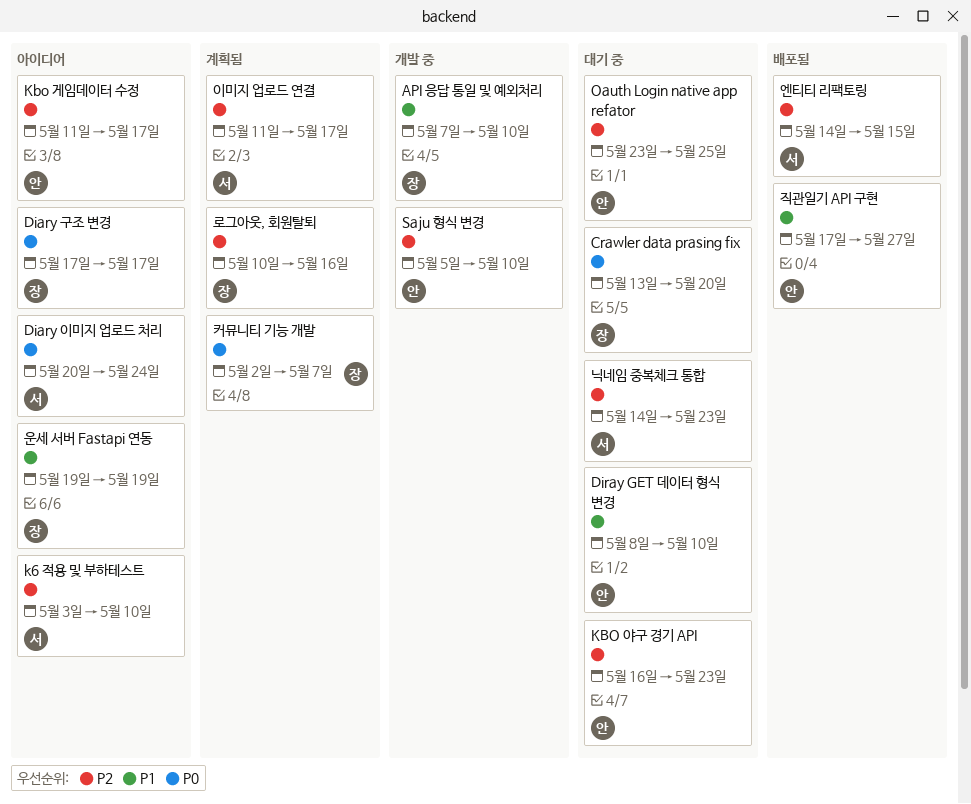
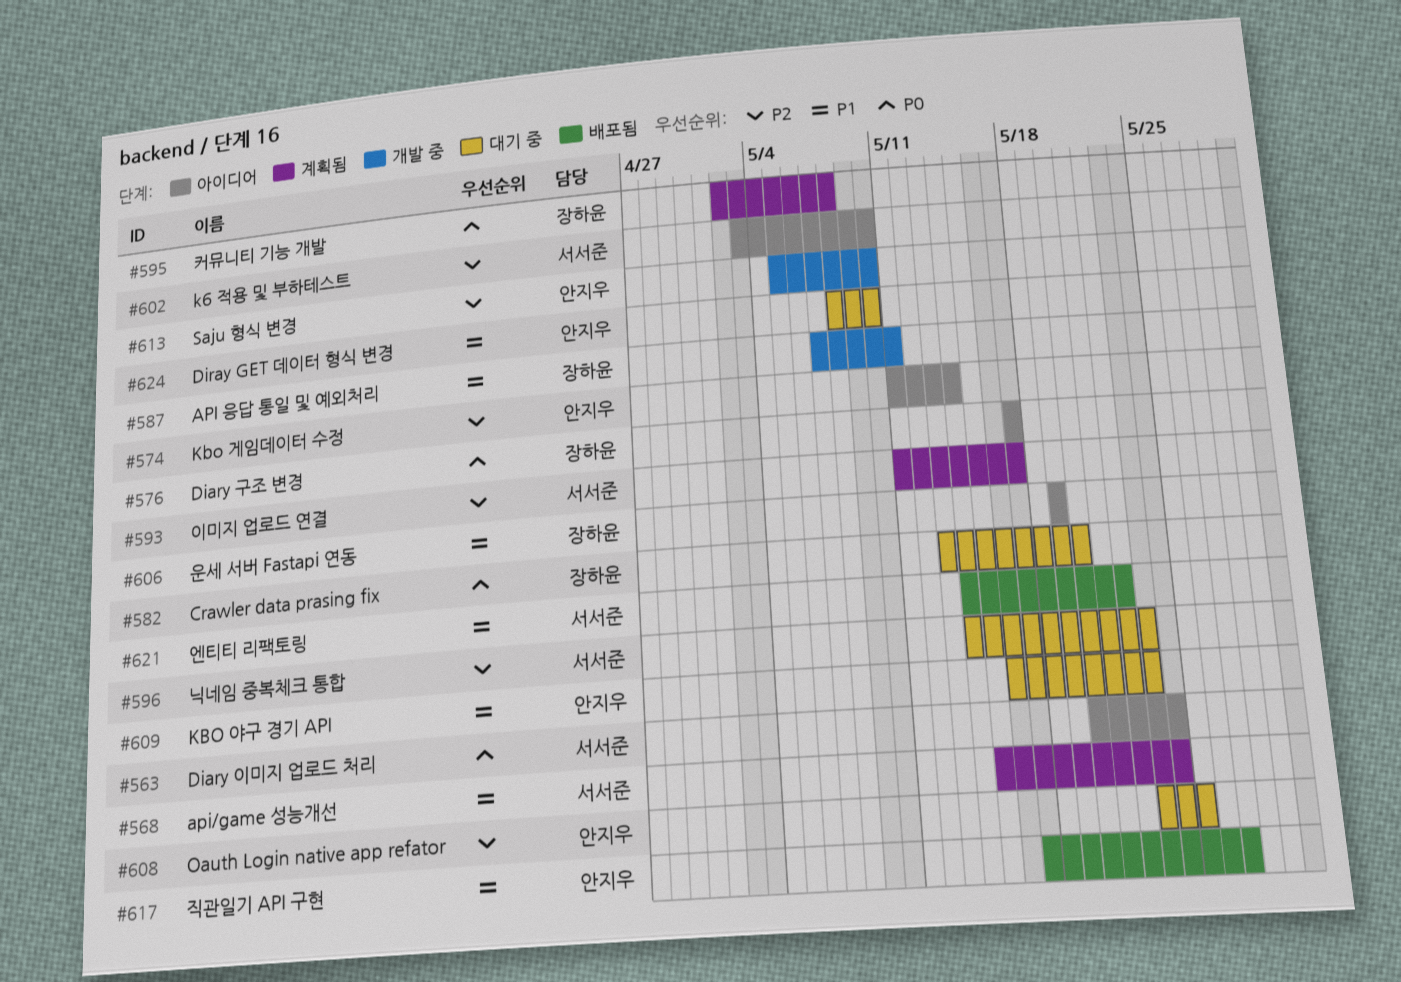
API 응답 통일 및 예외처리, due: May 10 -> May 11
api/game 성능개선: none -> present
Kbo 게임데이터 수정, due: May 17 -> May 14
KBO 야구 경기 API, priority: P2 -> P1
로그아웃, 회원탈퇴: present -> none
엔티티 리팩토링, priority: P2 -> P1
엔티티 리팩토링, due: May 15 -> May 22
커뮤니티 기능 개발, due: May 7 -> May 8

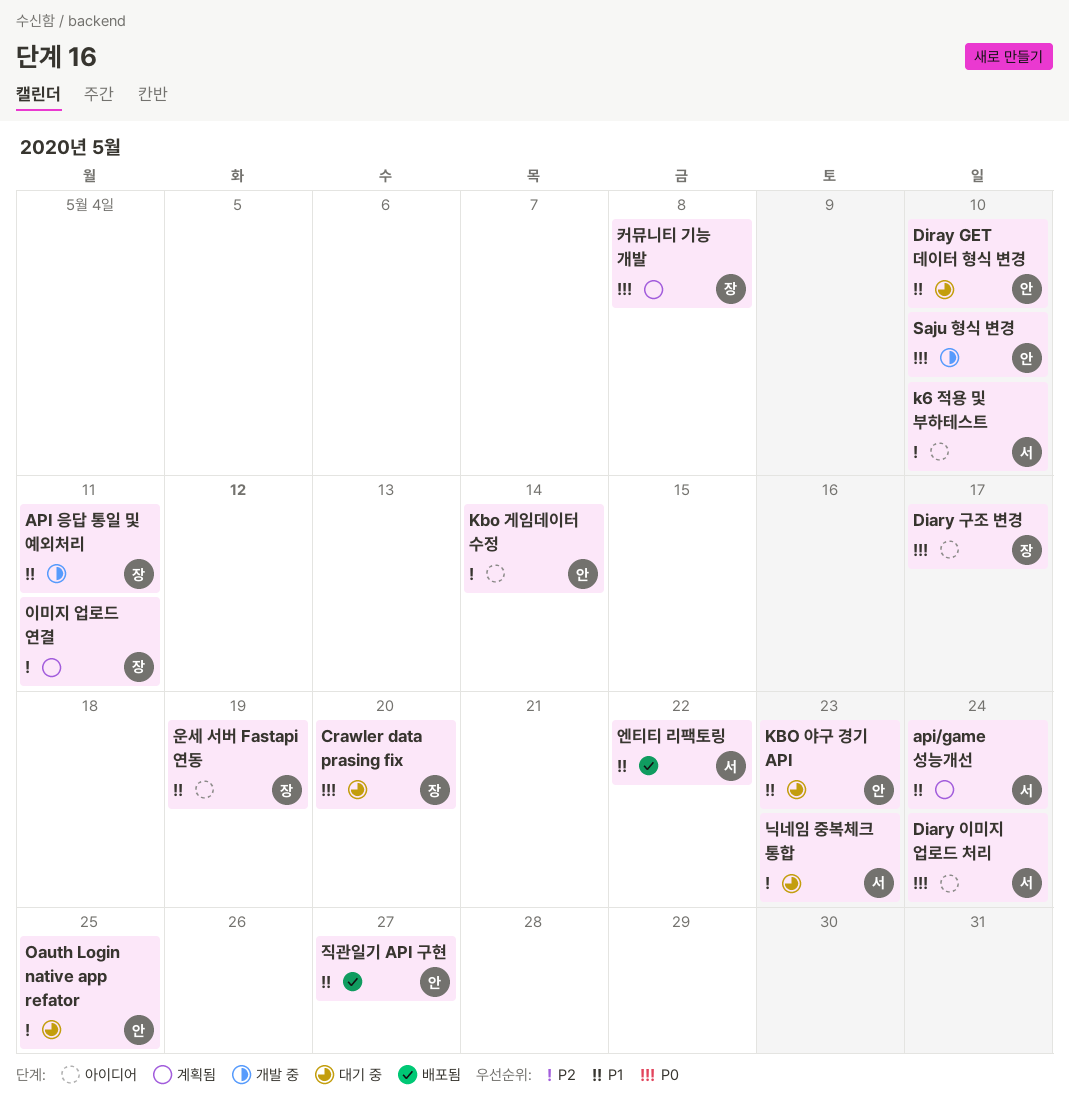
Saju 형식 변경, priority: P2 -> P0
이미지 업로드 연결, owner: 서서준 -> 장하윤
이미지 업로드 연결, due: May 17 -> May 11

